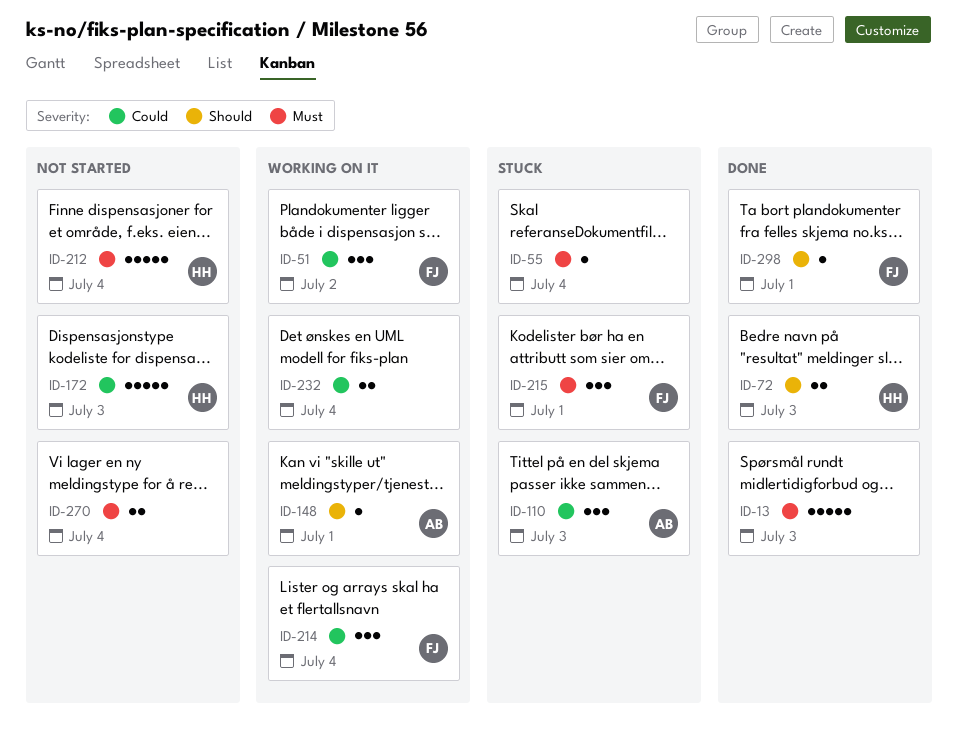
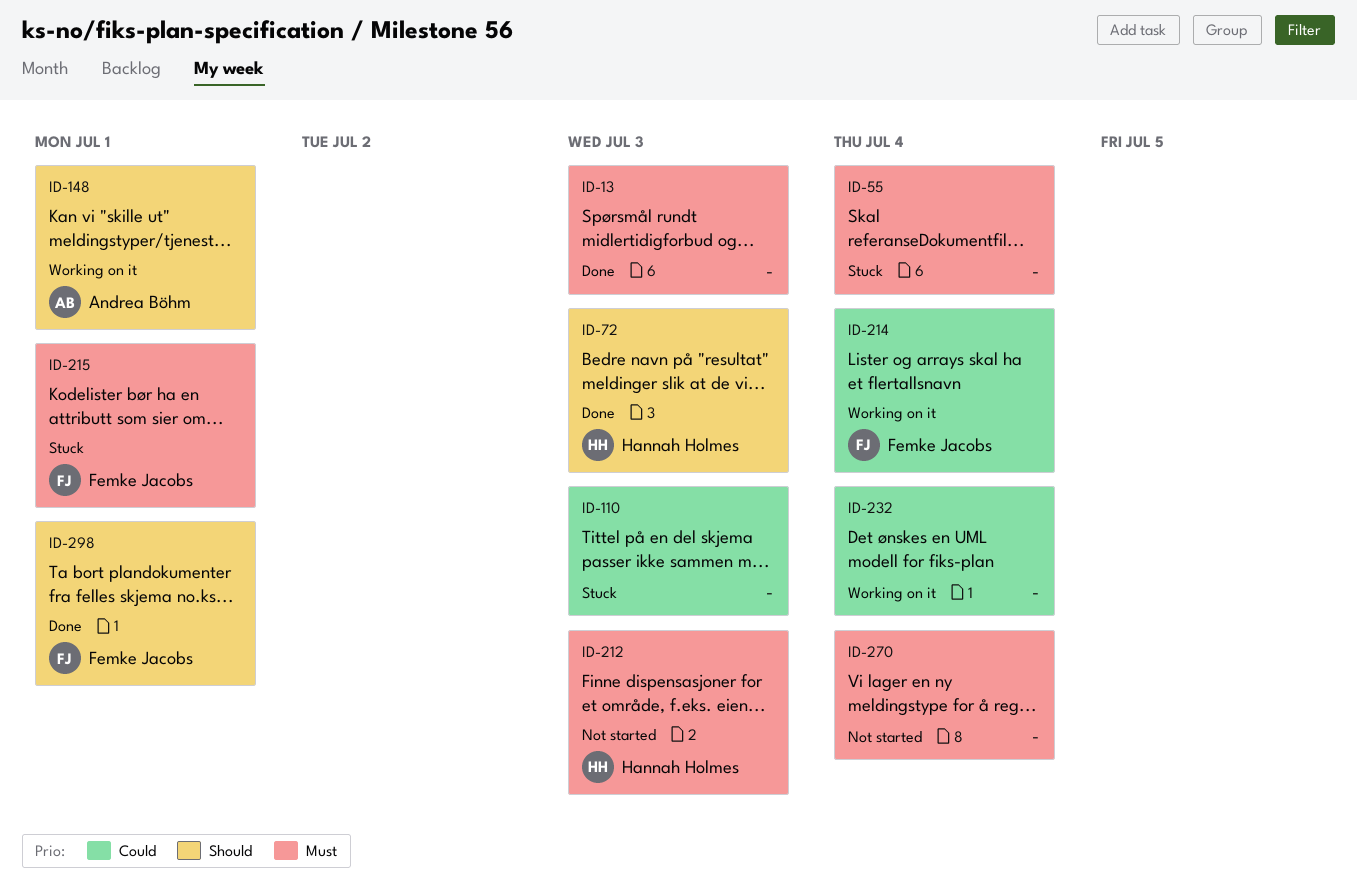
ID-51: present -> none
ID-110, owner: Andrea Böhm -> none
ID-172: present -> none
ID-212, due: Jul 4 -> Jul 3

